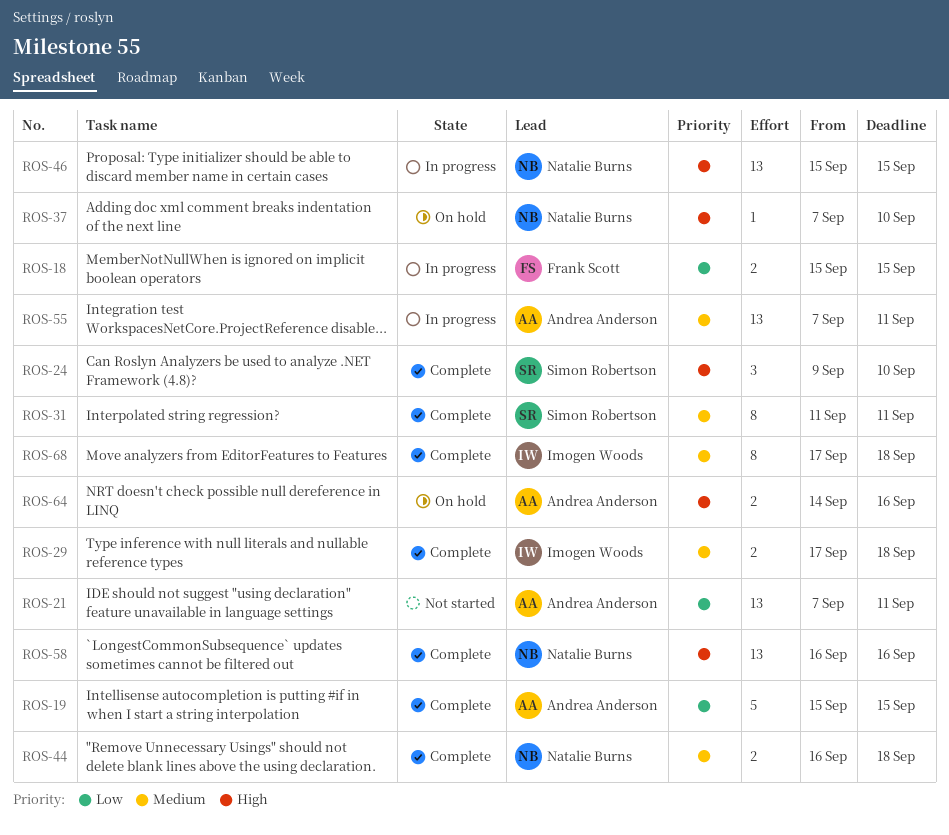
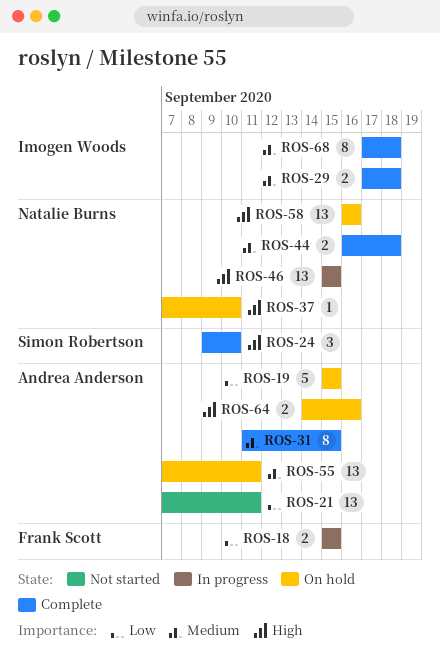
ROS-19, status: Complete -> On hold
ROS-31, owner: Simon Robertson -> Andrea Anderson
ROS-31, due: Sep 11 -> Sep 15
ROS-55, status: In progress -> On hold
ROS-58, status: Complete -> On hold

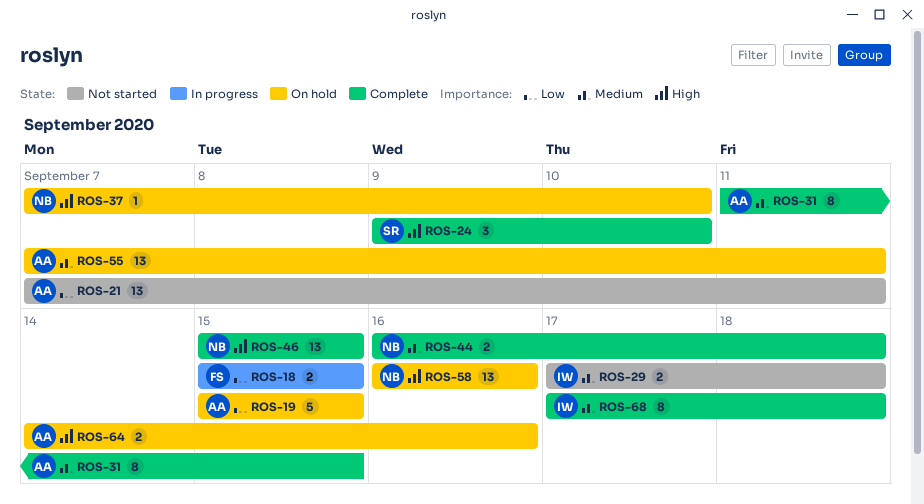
ROS-29, status: Complete -> Not started
ROS-46, status: In progress -> Complete

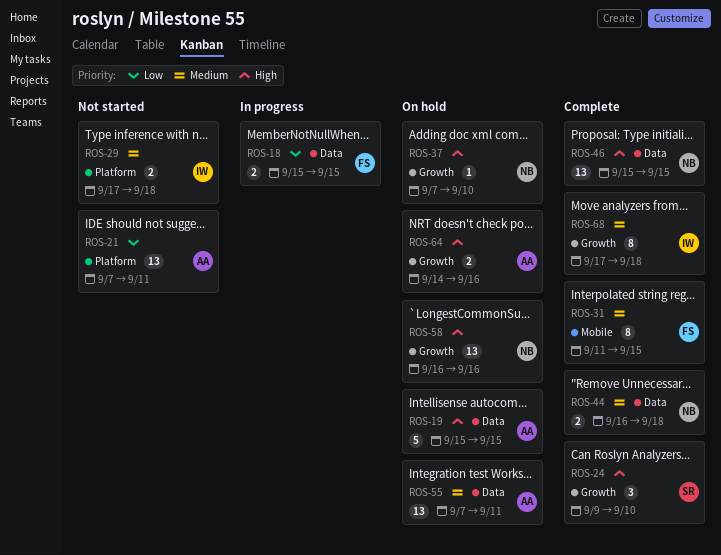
ROS-19, priority: Low -> High
ROS-31, owner: AA -> FS

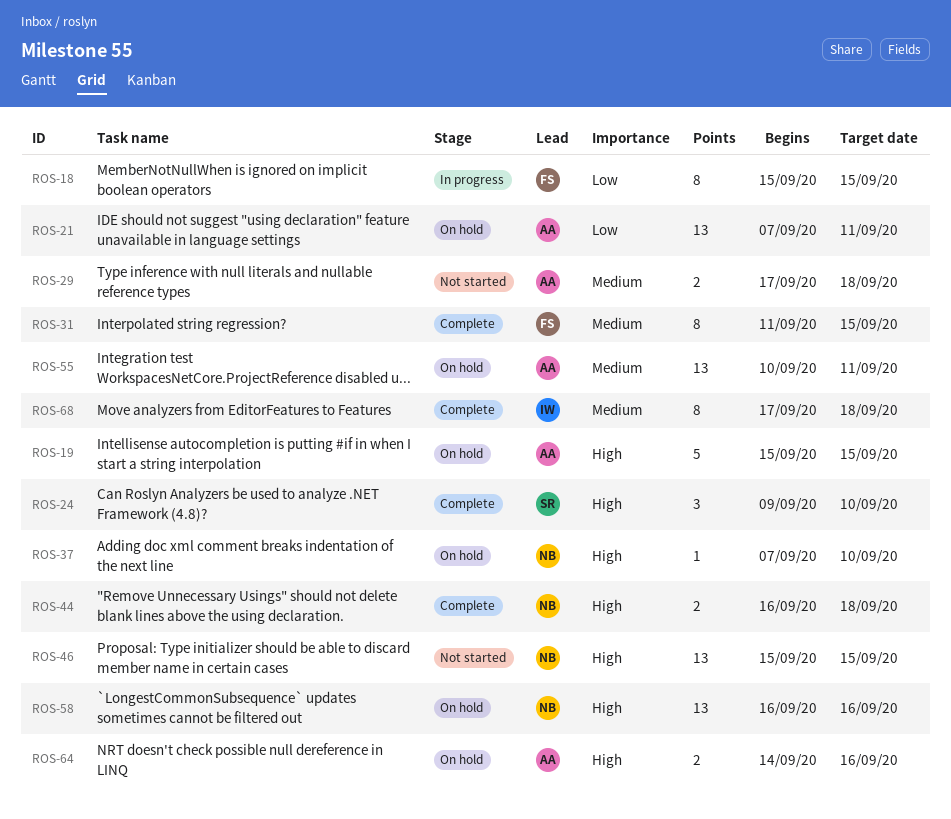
ROS-18, estimate: 2 -> 8
ROS-21, status: Not started -> On hold
ROS-29, owner: IW -> AA
ROS-44, priority: Medium -> High
ROS-46, status: Complete -> Not started
ROS-55, start: Sep 7 -> Sep 10

